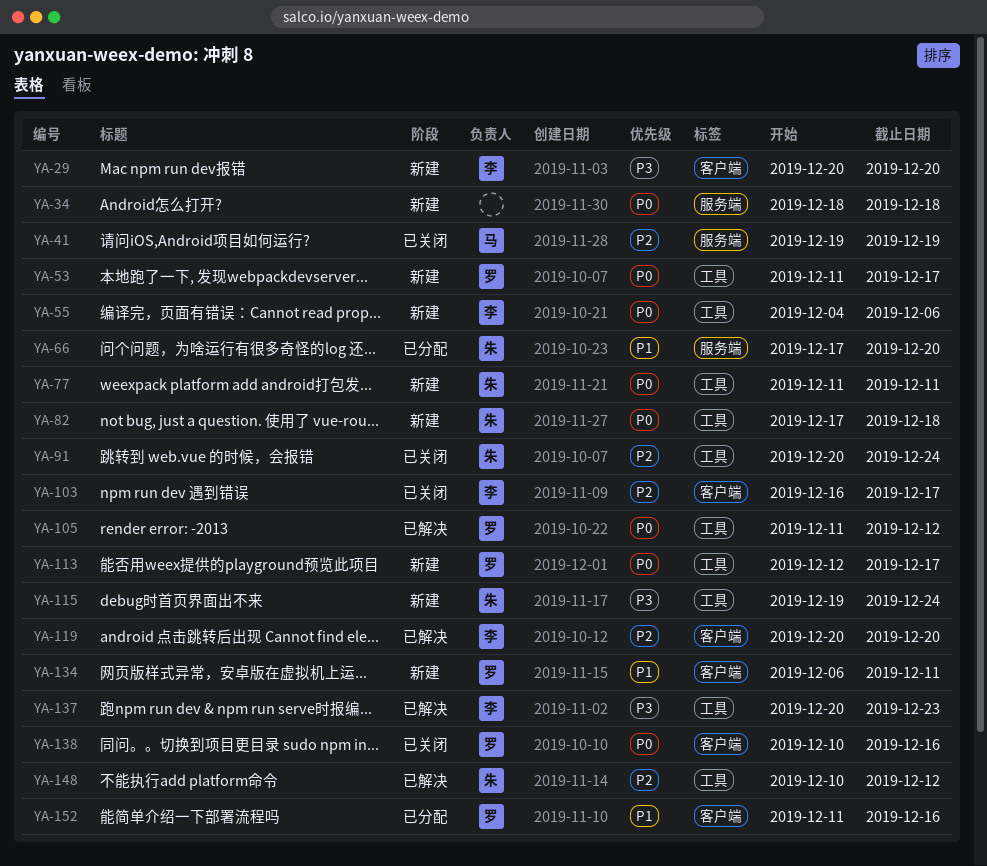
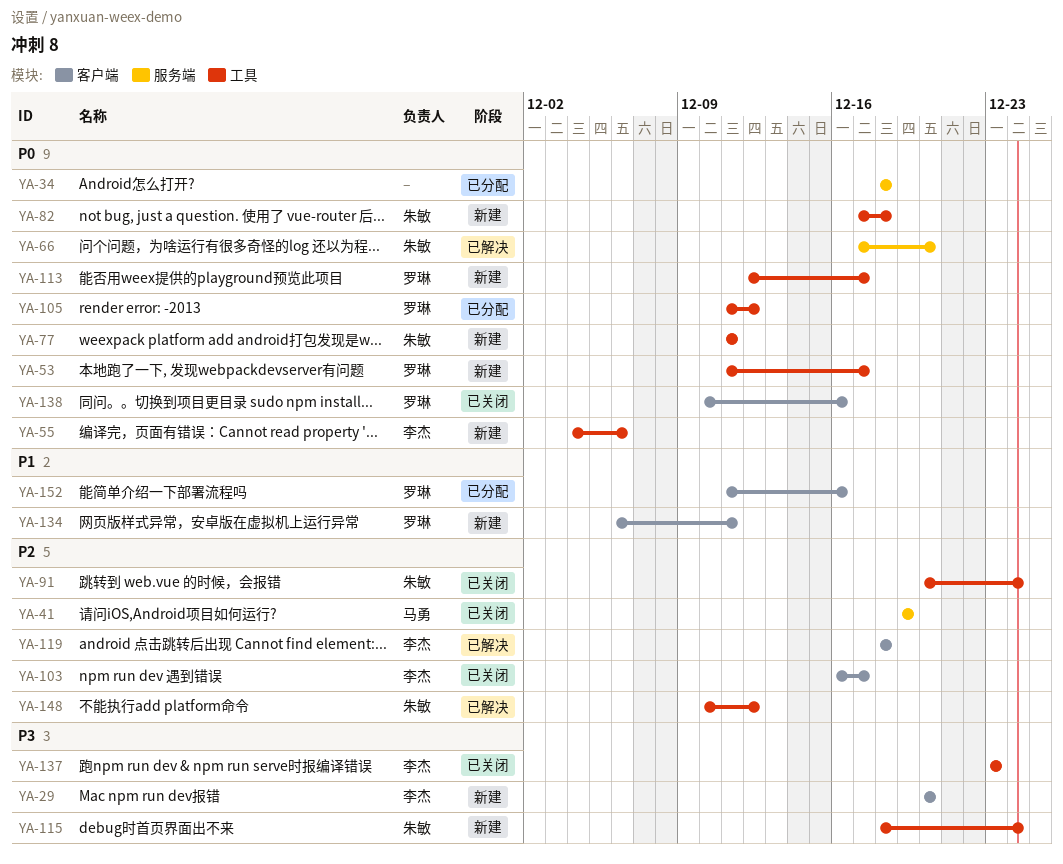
YA-34, status: 新建 -> 已分配
YA-66, status: 已分配 -> 已解决
YA-66, priority: P1 -> P0
YA-105, status: 已解决 -> 已分配
YA-115, start: Dec 19 -> Dec 18
YA-119, start: Dec 20 -> Dec 18
YA-119, due: Dec 20 -> Dec 18
YA-137, status: 已解决 -> 已关闭
YA-137, start: Dec 20 -> Dec 23

